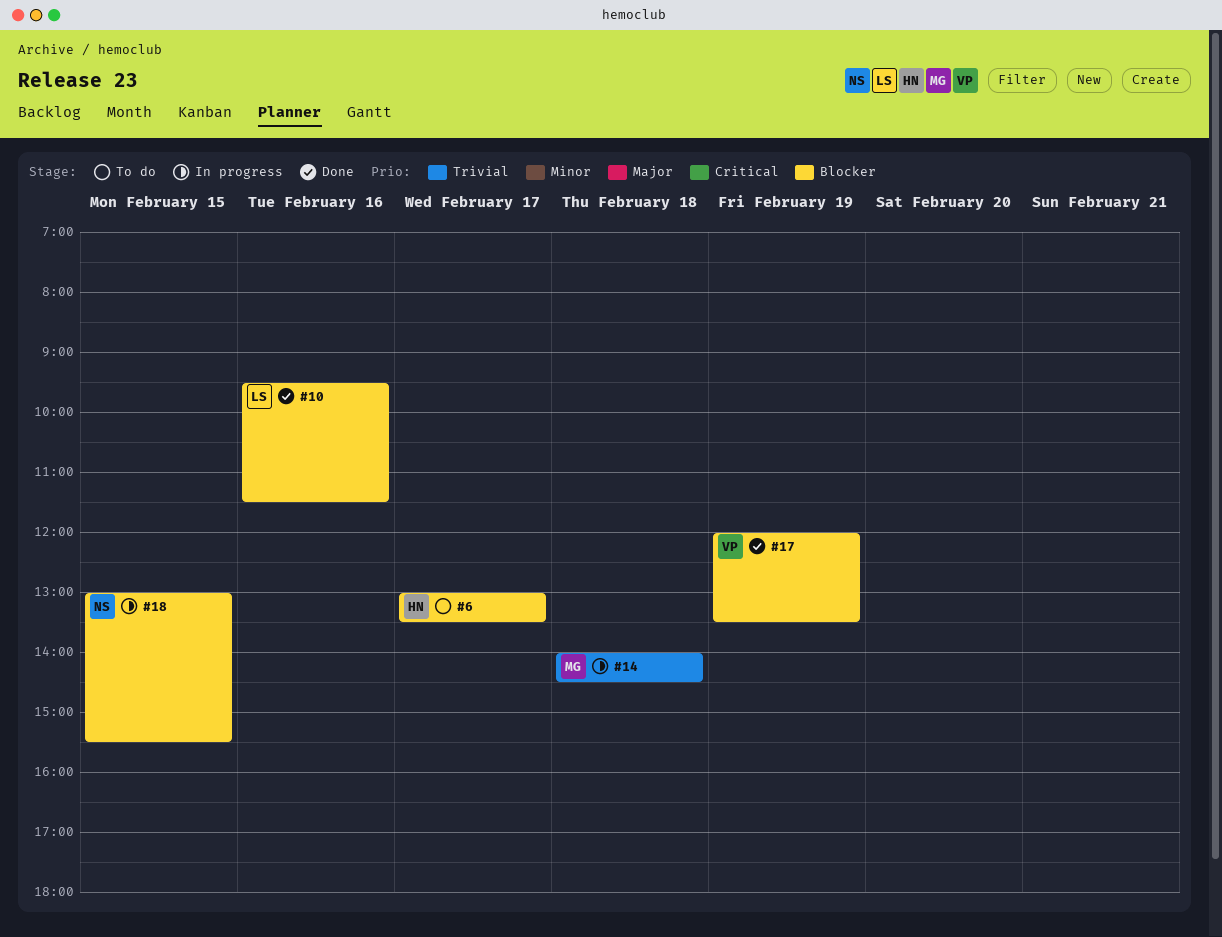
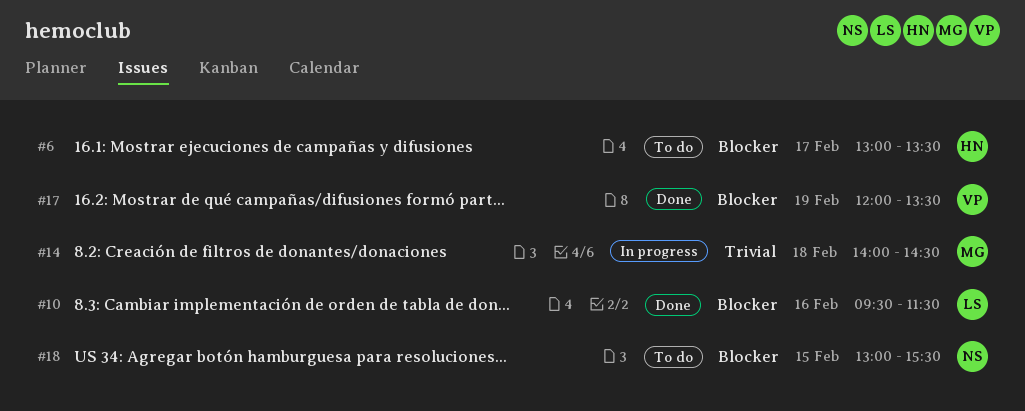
#18, status: In progress -> To do

